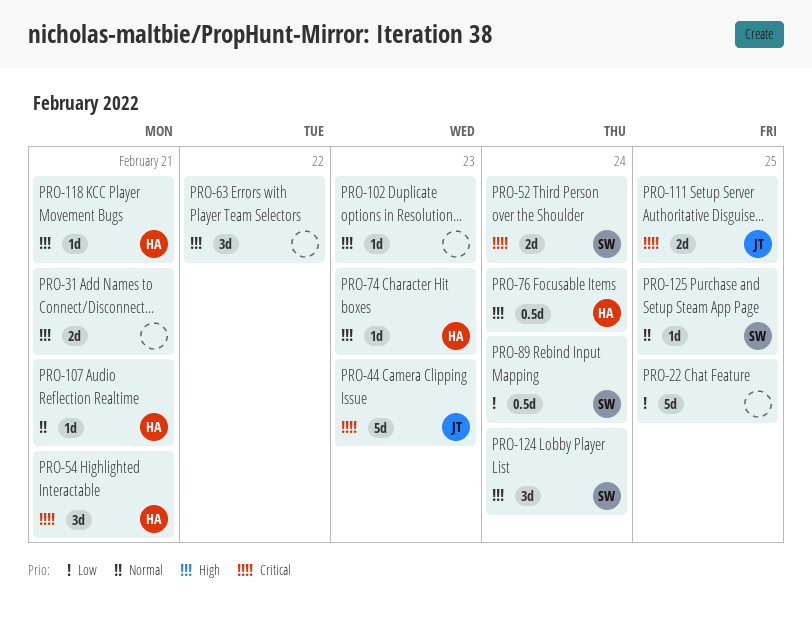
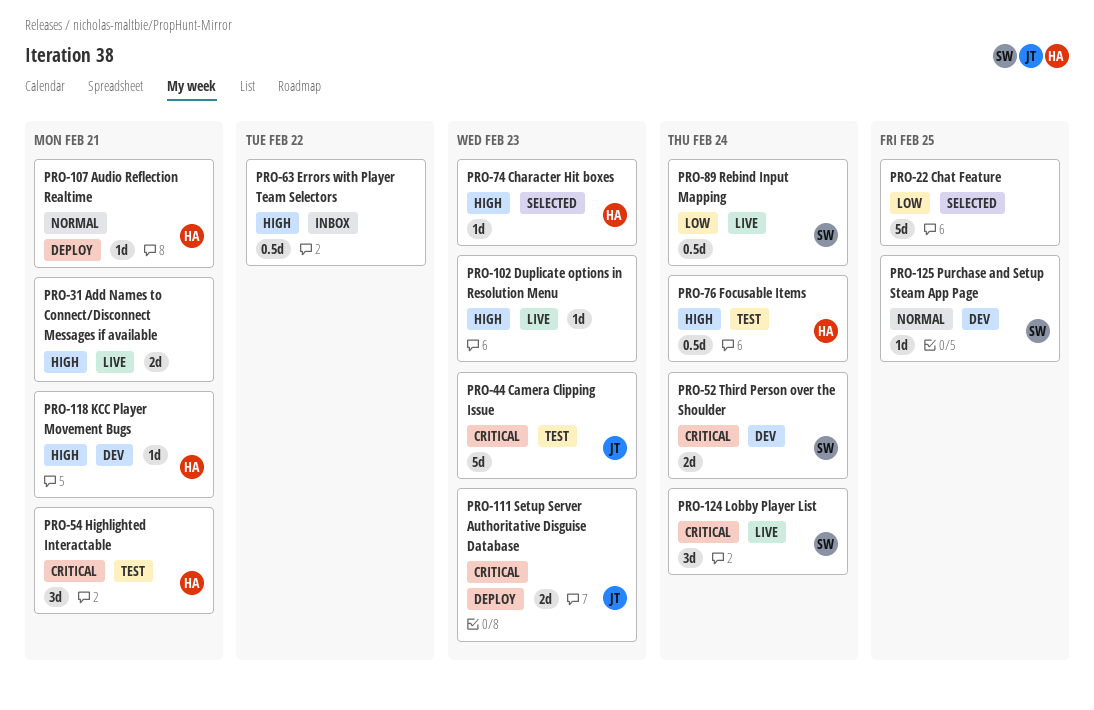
PRO-63, estimate: 3d -> 0.5d
PRO-111, due: Feb 25 -> Feb 23
PRO-124, priority: High -> Critical

